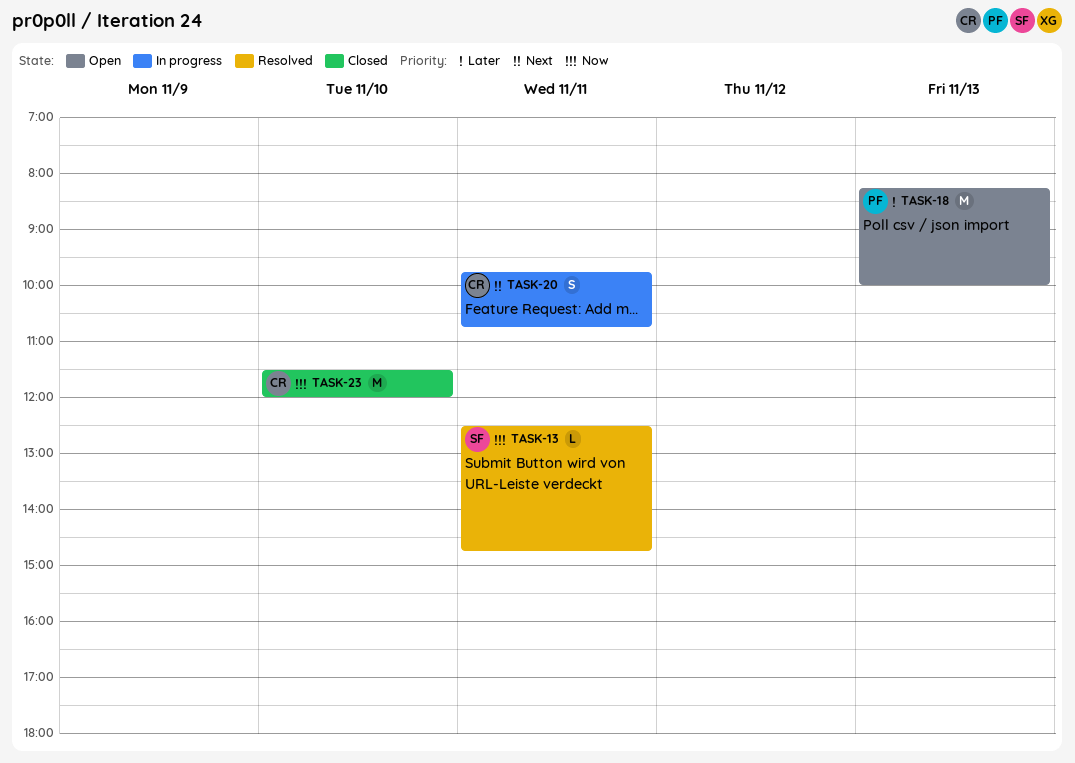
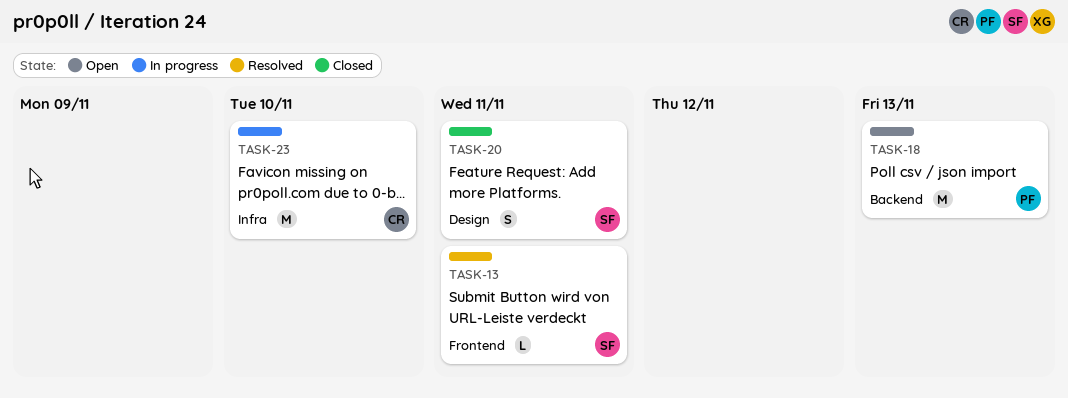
TASK-20, status: In progress -> Closed
TASK-20, owner: CR -> SF
TASK-23, status: Closed -> In progress

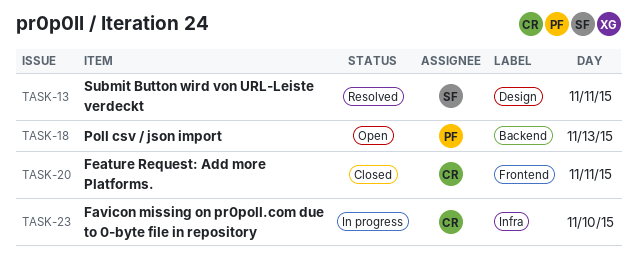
TASK-13, label: Frontend -> Design
TASK-20, owner: SF -> CR
TASK-20, label: Design -> Frontend

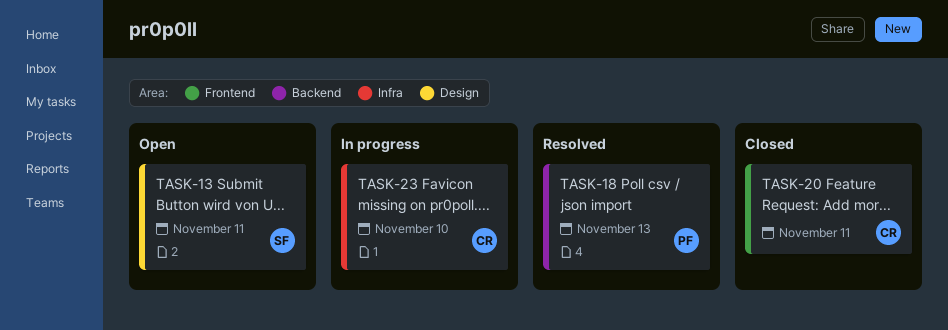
TASK-13, status: Resolved -> Open
TASK-18, status: Open -> Resolved

